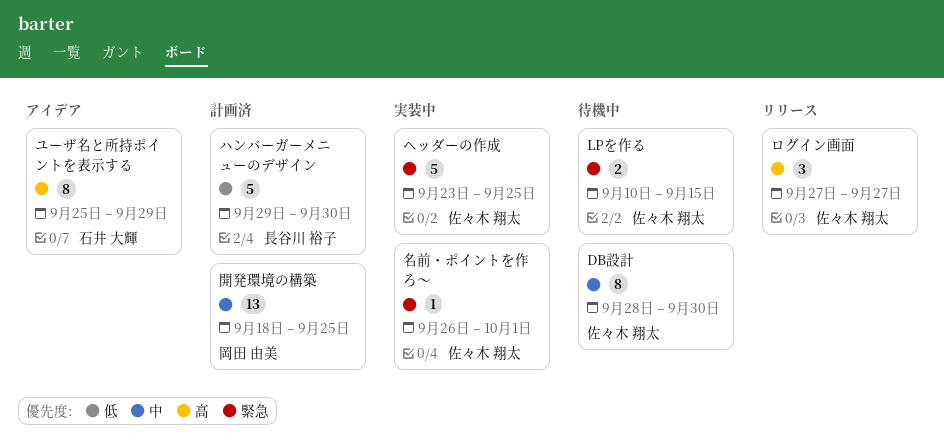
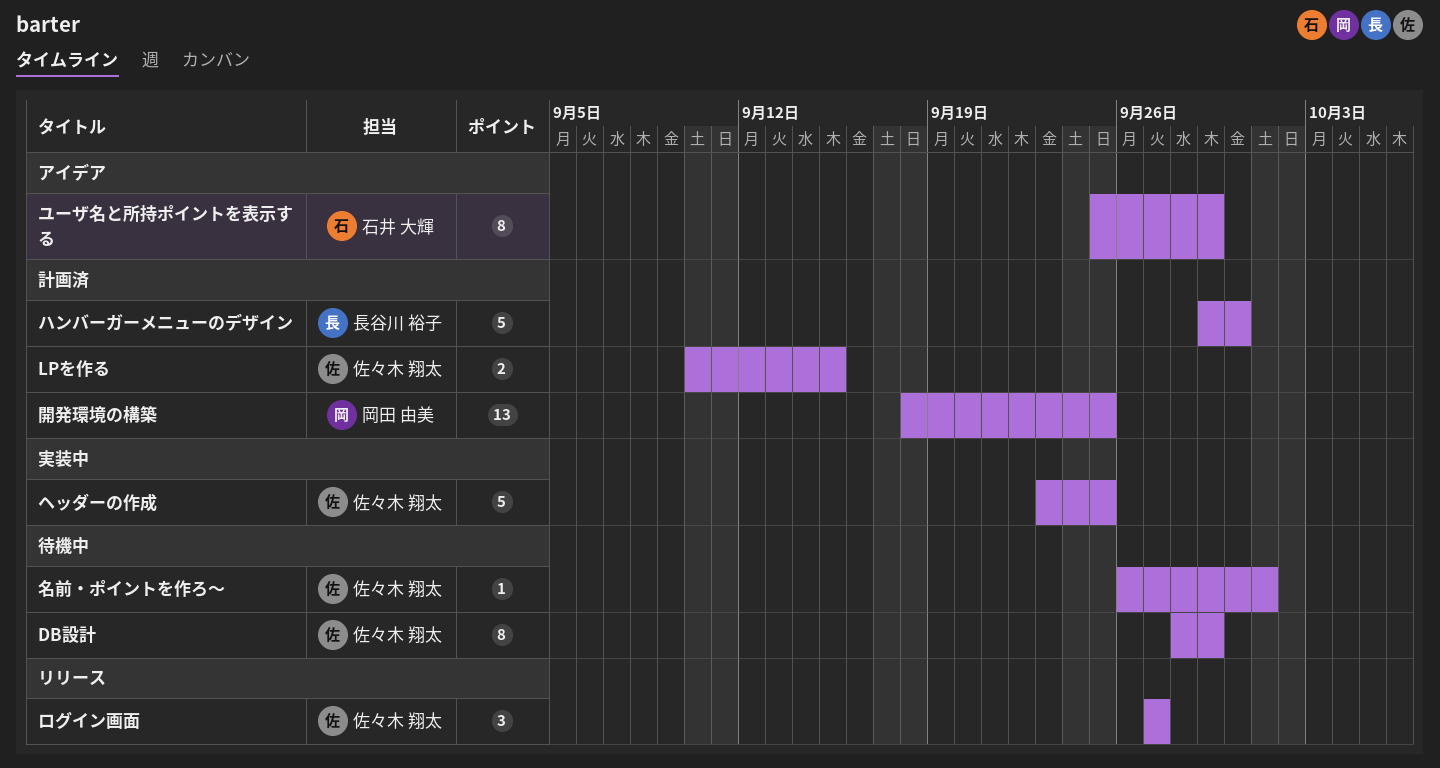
DB設計, due: Sep 30 -> Sep 29
LPを作る, status: 待機中 -> 計画済
名前・ポイントを作ろ～, status: 実装中 -> 待機中

